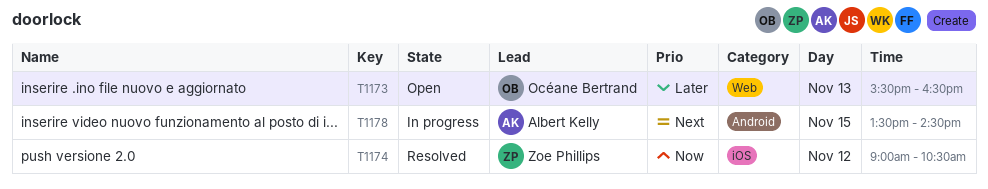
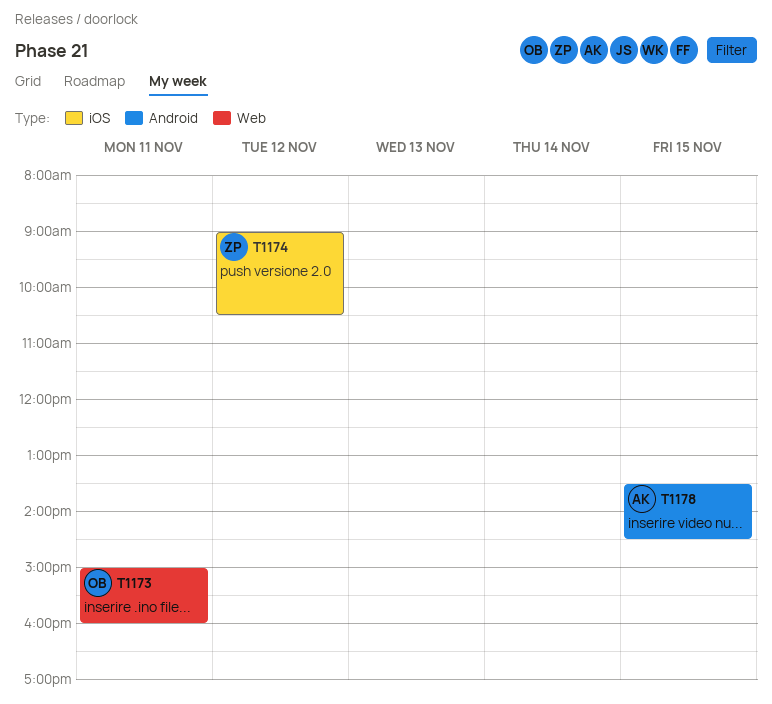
T1173, day: Nov 13 -> Nov 11
T1173, begins: 15:30 -> 15:00
T1173, ends: 16:30 -> 16:00

